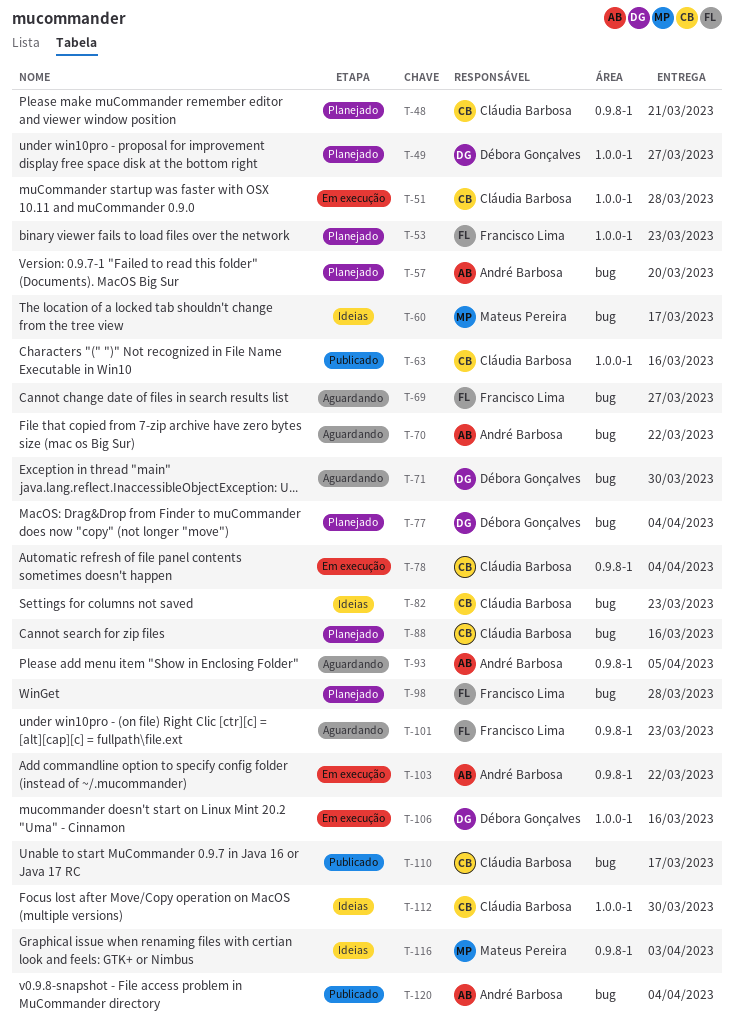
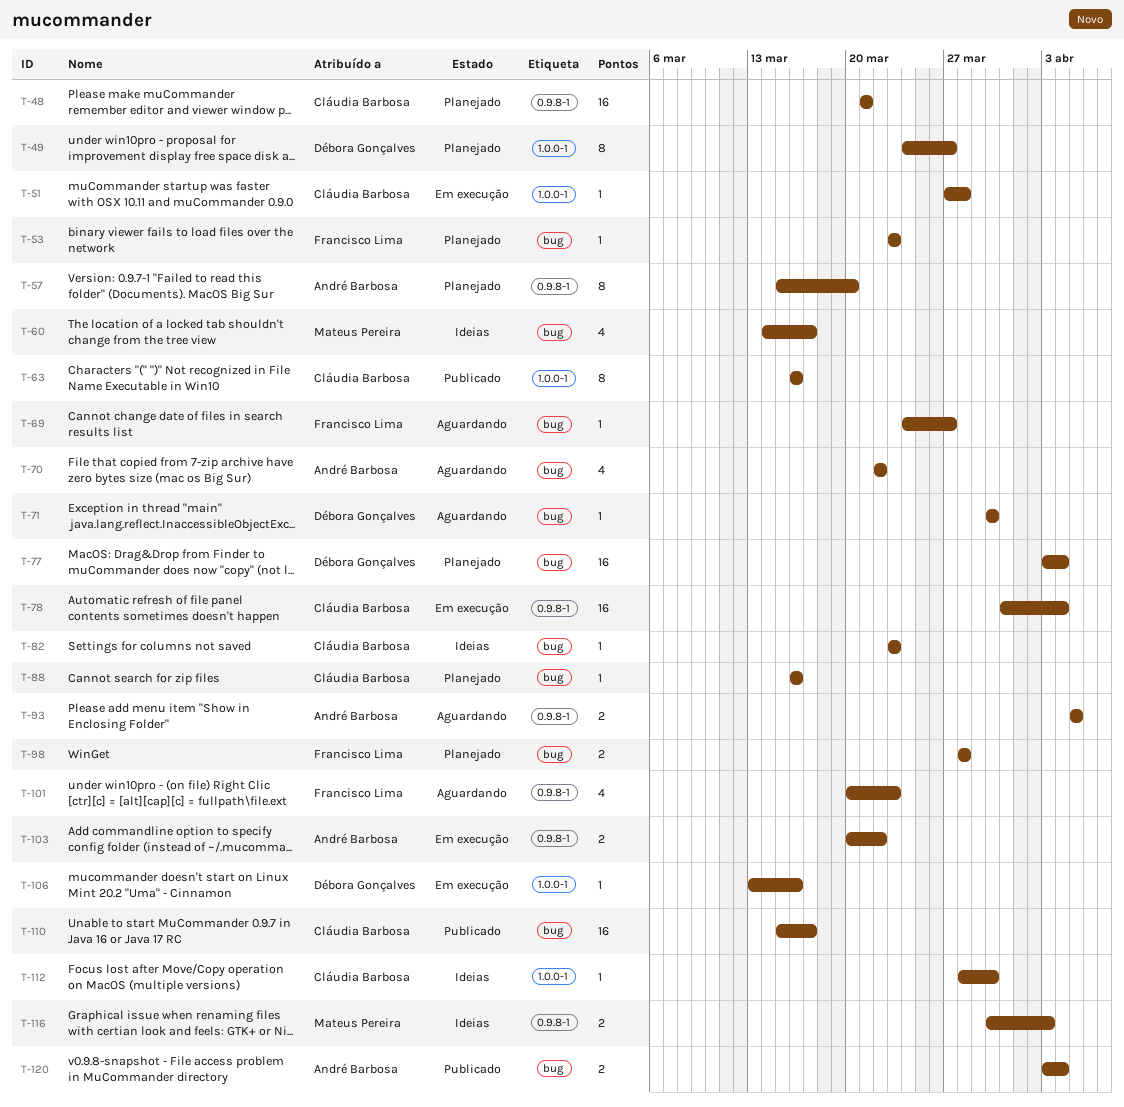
T-53, label: 1.0.0-1 -> bug
T-57, label: bug -> 0.9.8-1

